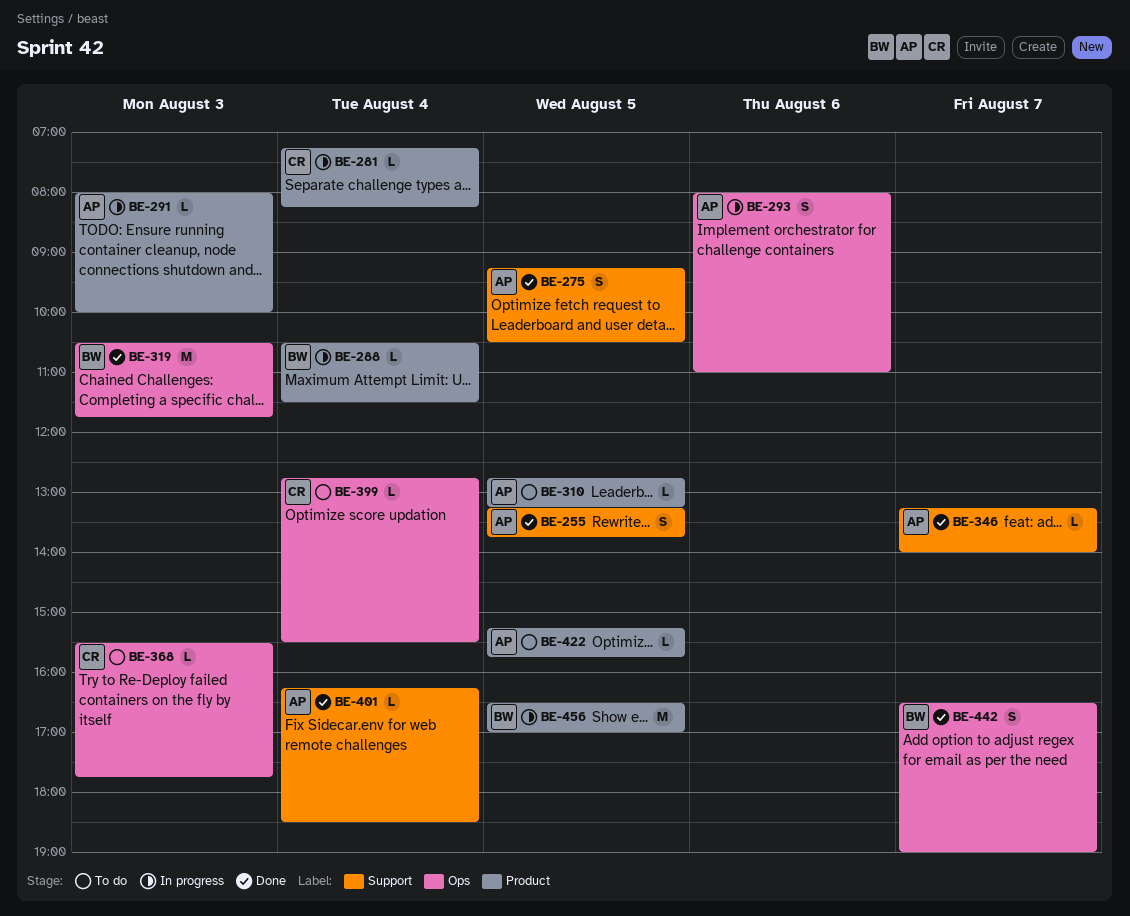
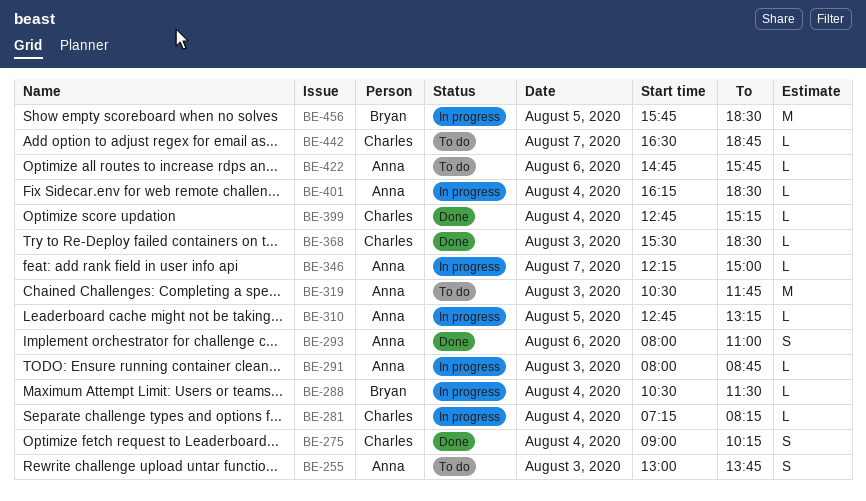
BE-255, status: Done -> To do
BE-255, day: Aug 5 -> Aug 3
BE-255, begins: 13:15 -> 13:00
BE-275, owner: Anna -> Charles
BE-275, day: Aug 5 -> Aug 4
BE-275, begins: 09:15 -> 09:00
BE-275, ends: 10:30 -> 10:15
BE-291, ends: 10:00 -> 08:45
BE-293, status: In progress -> Done
BE-310, status: To do -> In progress
BE-319, status: Done -> To do
BE-319, owner: Bryan -> Anna
BE-346, status: Done -> In progress
BE-346, begins: 13:15 -> 12:15
BE-346, ends: 14:00 -> 15:00
BE-368, status: To do -> Done
BE-368, ends: 17:45 -> 18:30
BE-399, status: To do -> Done
BE-399, ends: 15:30 -> 15:15
BE-401, status: Done -> In progress
BE-422, day: Aug 5 -> Aug 6
BE-422, begins: 15:15 -> 14:45
BE-442, status: Done -> To do
BE-442, owner: Bryan -> Charles
BE-442, estimate: S -> L
BE-442, ends: 19:00 -> 18:45
BE-456, begins: 16:30 -> 15:45
BE-456, ends: 17:00 -> 18:30

